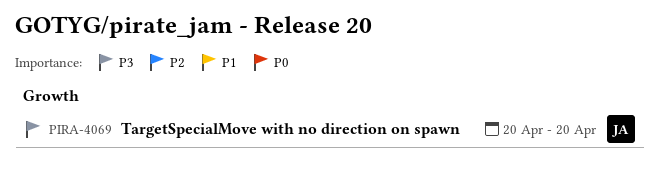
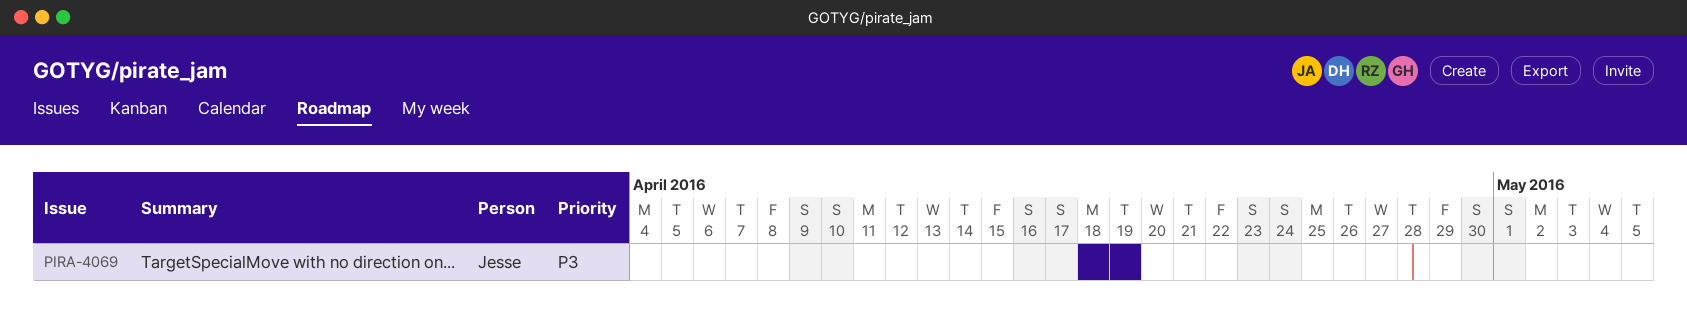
PIRA-4069, start: Apr 20 -> Apr 18
PIRA-4069, due: Apr 20 -> Apr 19

